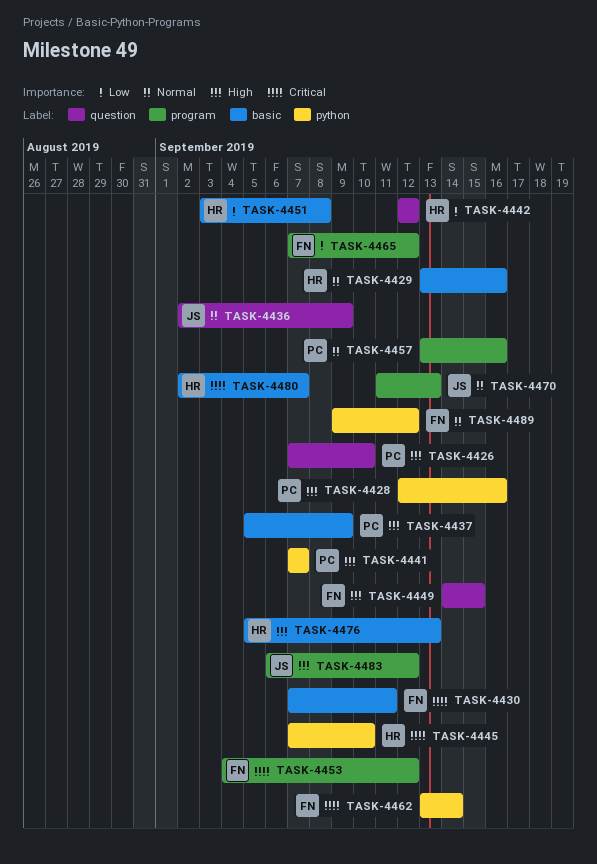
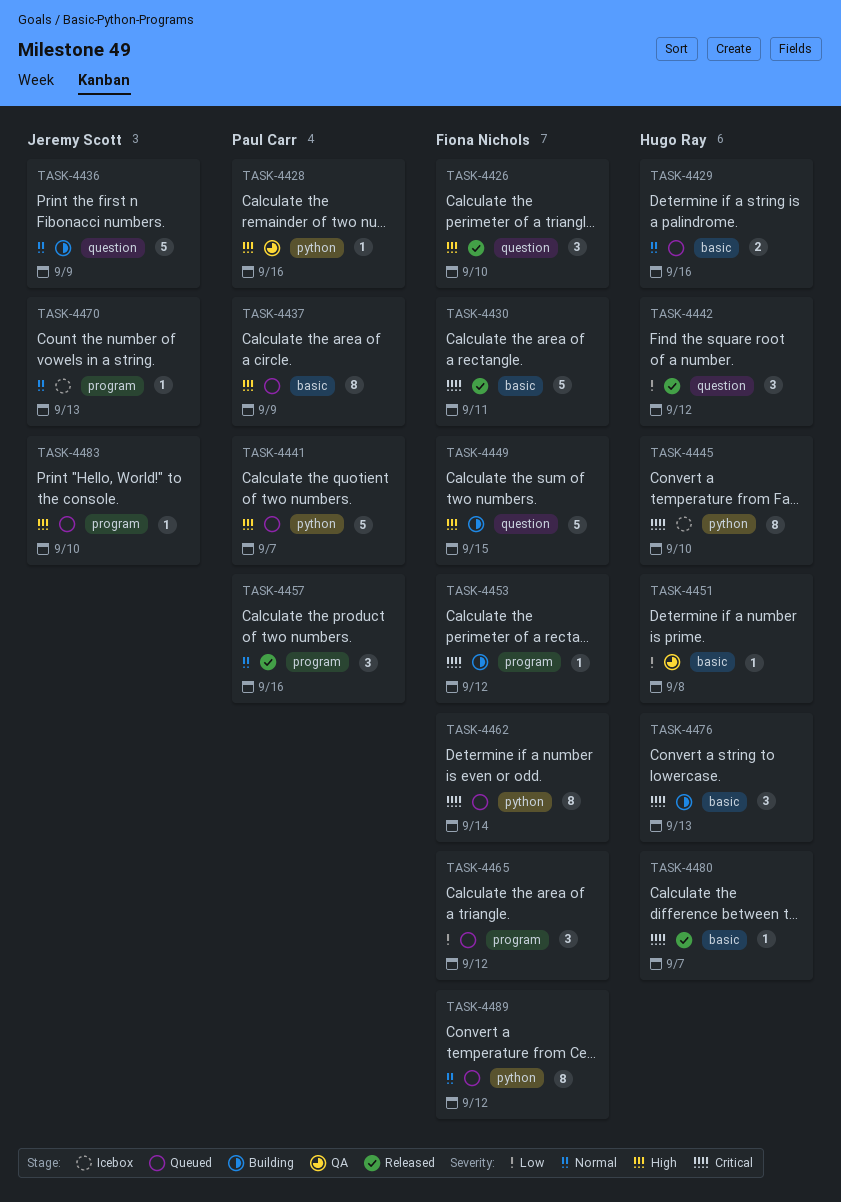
TASK-4426, owner: Paul Carr -> Fiona Nichols
TASK-4476, priority: High -> Critical
TASK-4483, due: Sep 12 -> Sep 10

